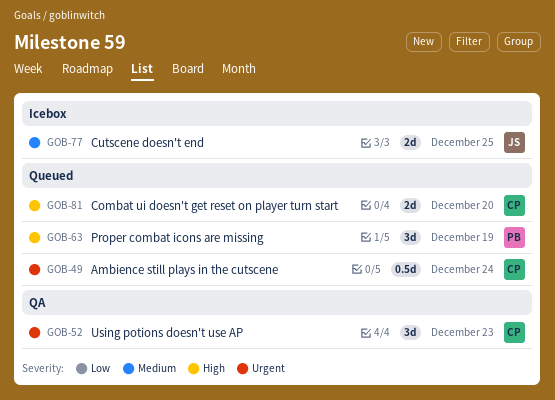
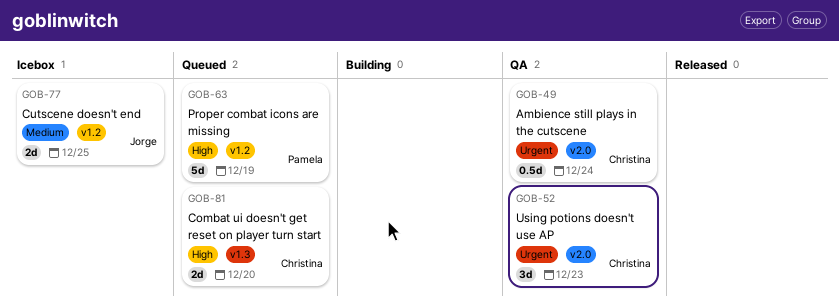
GOB-49, status: Queued -> QA
GOB-63, estimate: 3d -> 5d

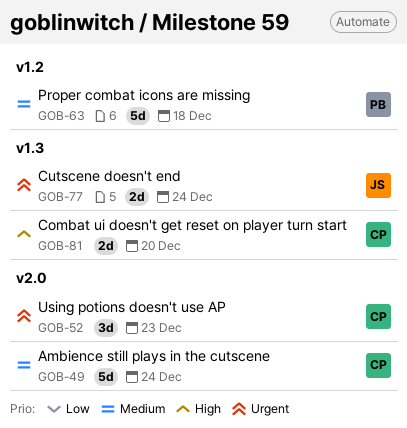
GOB-49, priority: Urgent -> Medium
GOB-49, estimate: 0.5d -> 5d
GOB-63, priority: High -> Medium
GOB-63, due: Dec 19 -> Dec 18
GOB-77, priority: Medium -> Urgent
GOB-77, label: v1.2 -> v1.3
GOB-77, due: Dec 25 -> Dec 24

